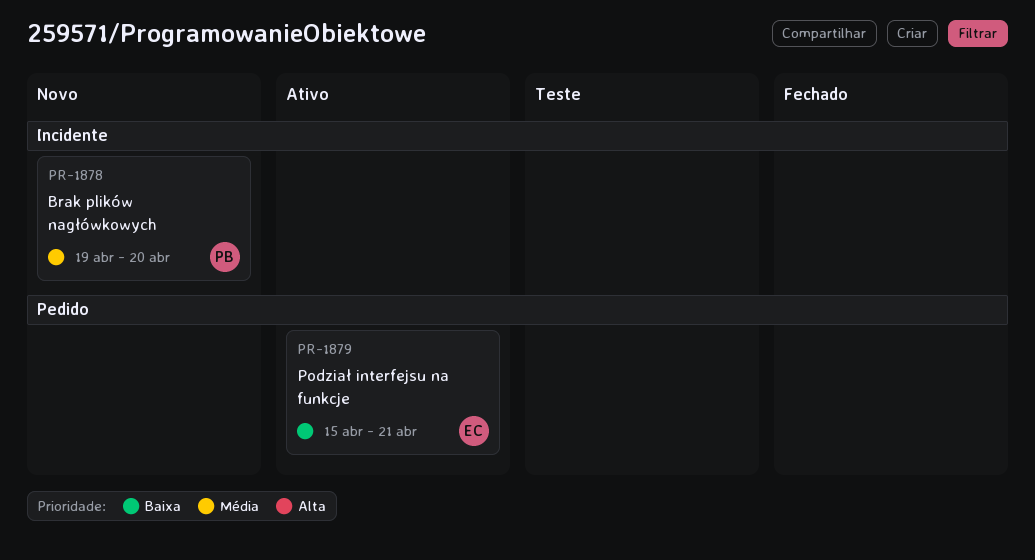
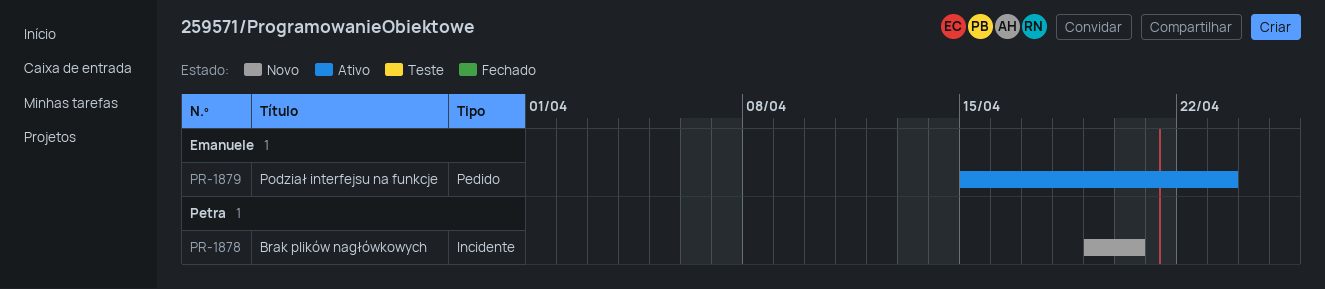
PR-1879, due: Apr 21 -> Apr 23

